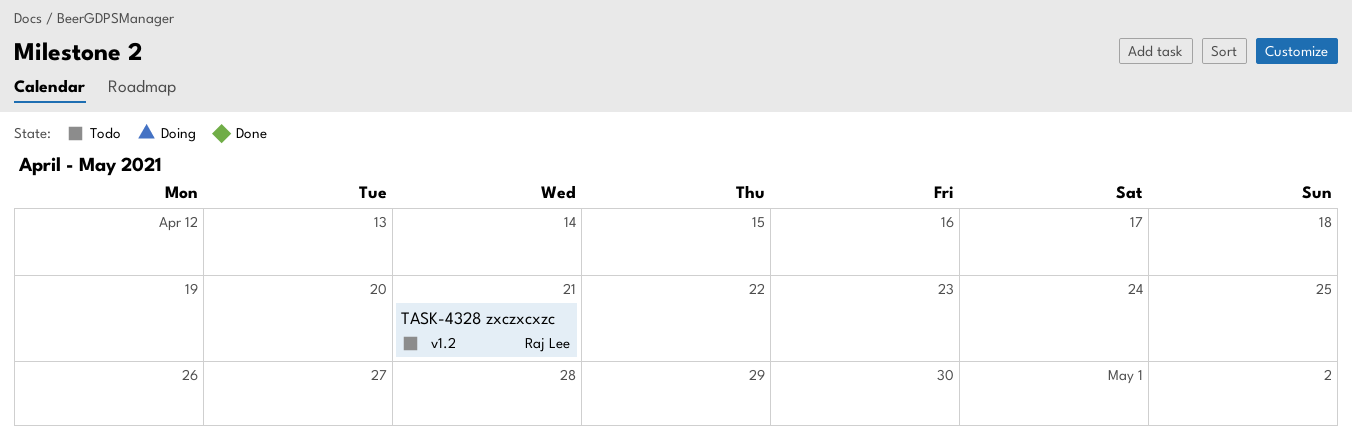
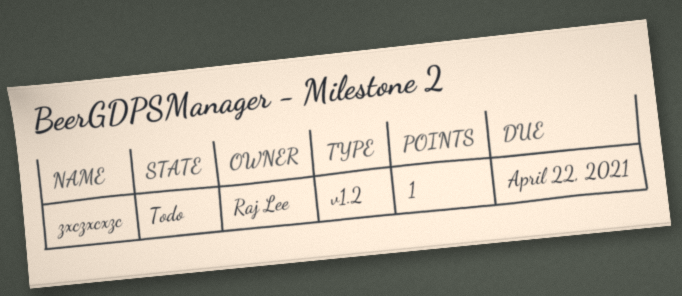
zxczxcxzc, due: Apr 21 -> Apr 22

